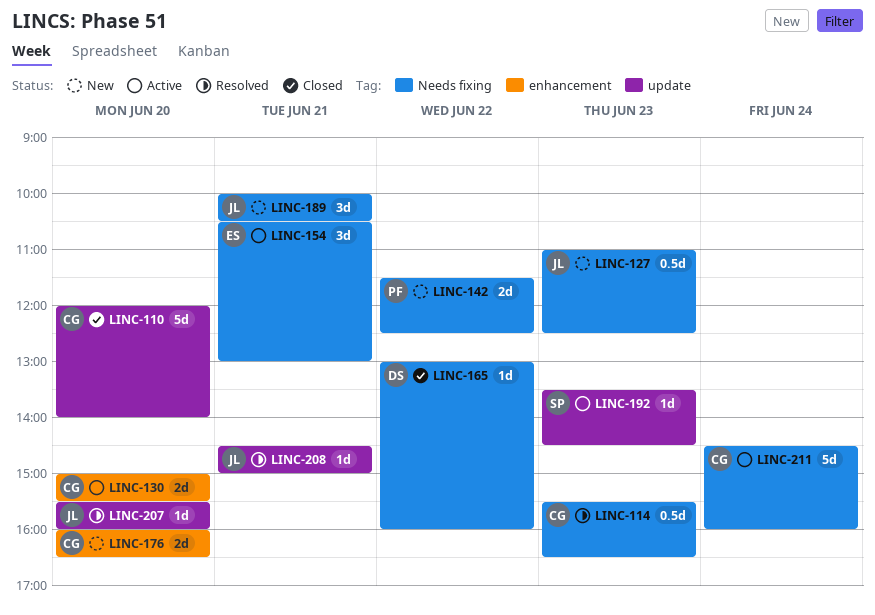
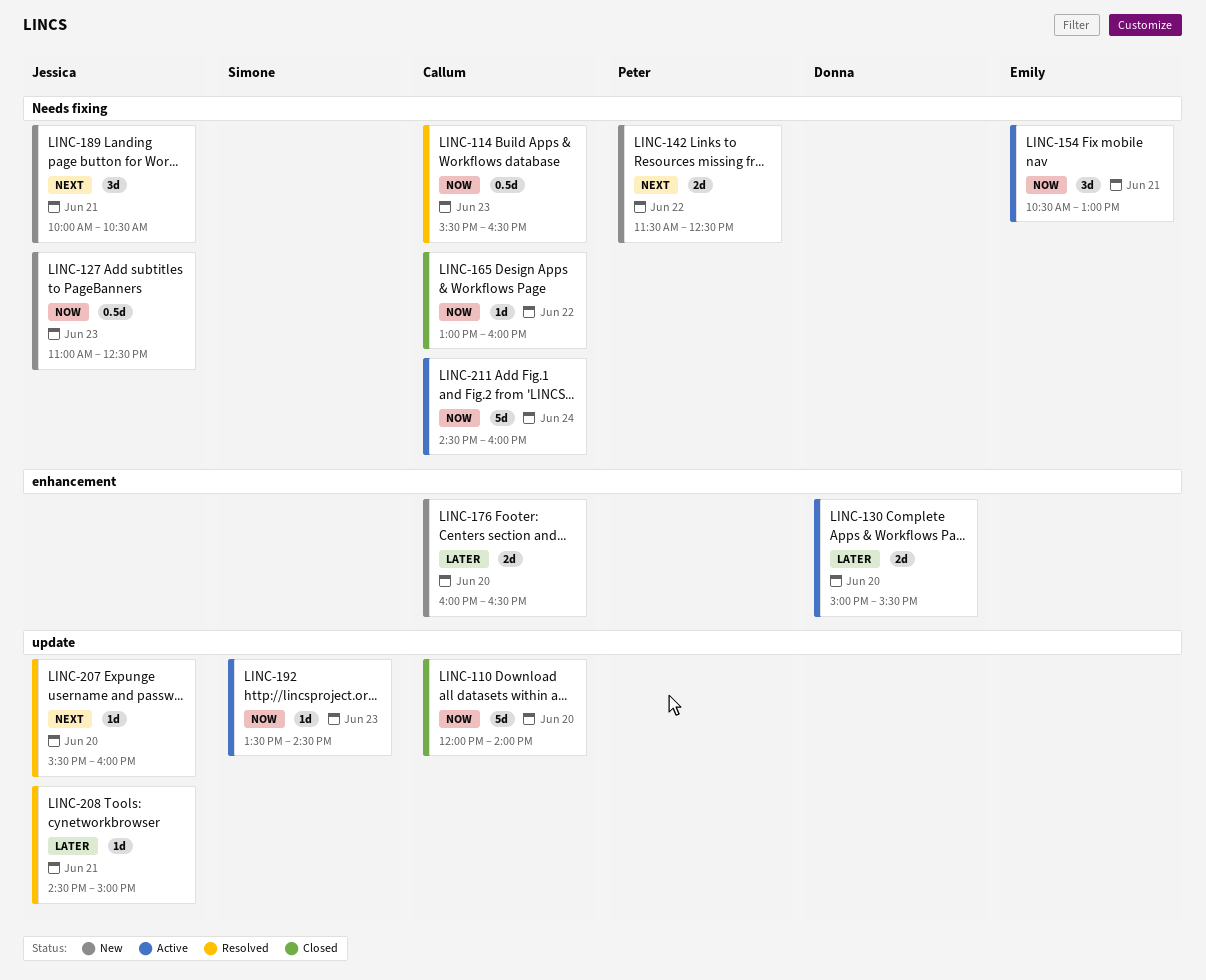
LINC-130, owner: Callum -> Donna
LINC-165, owner: Donna -> Callum

